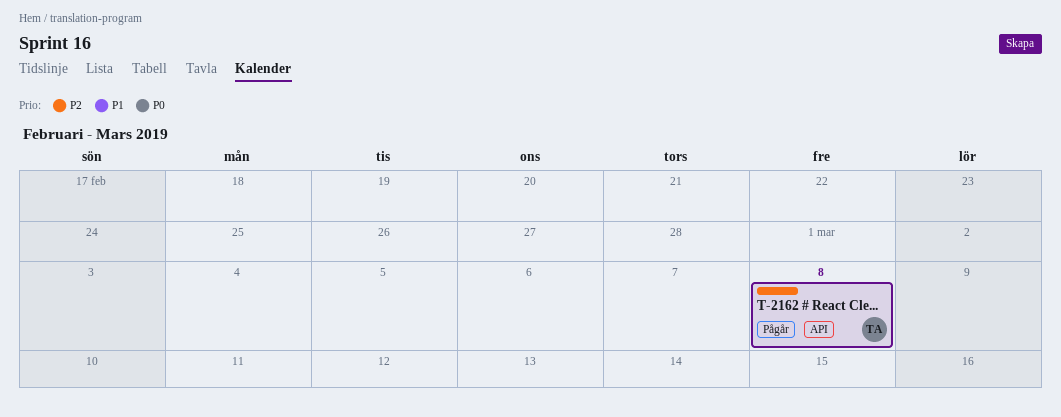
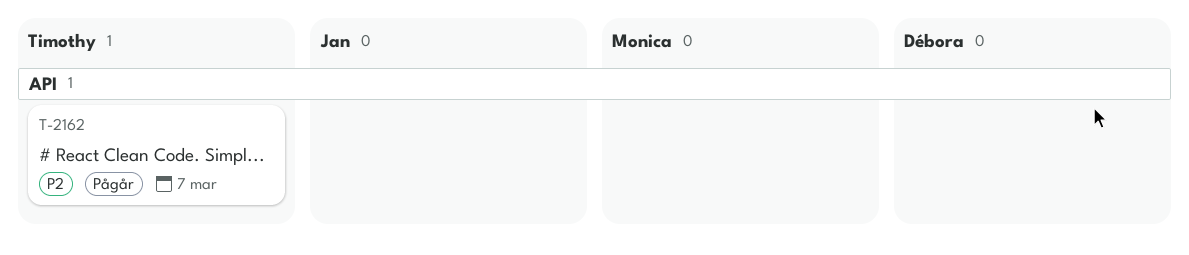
T-2162, due: Mar 8 -> Mar 7

